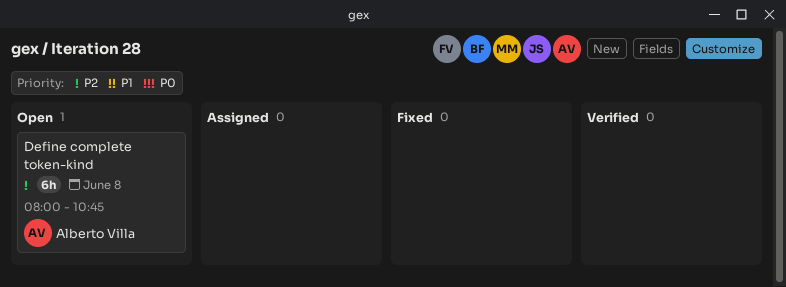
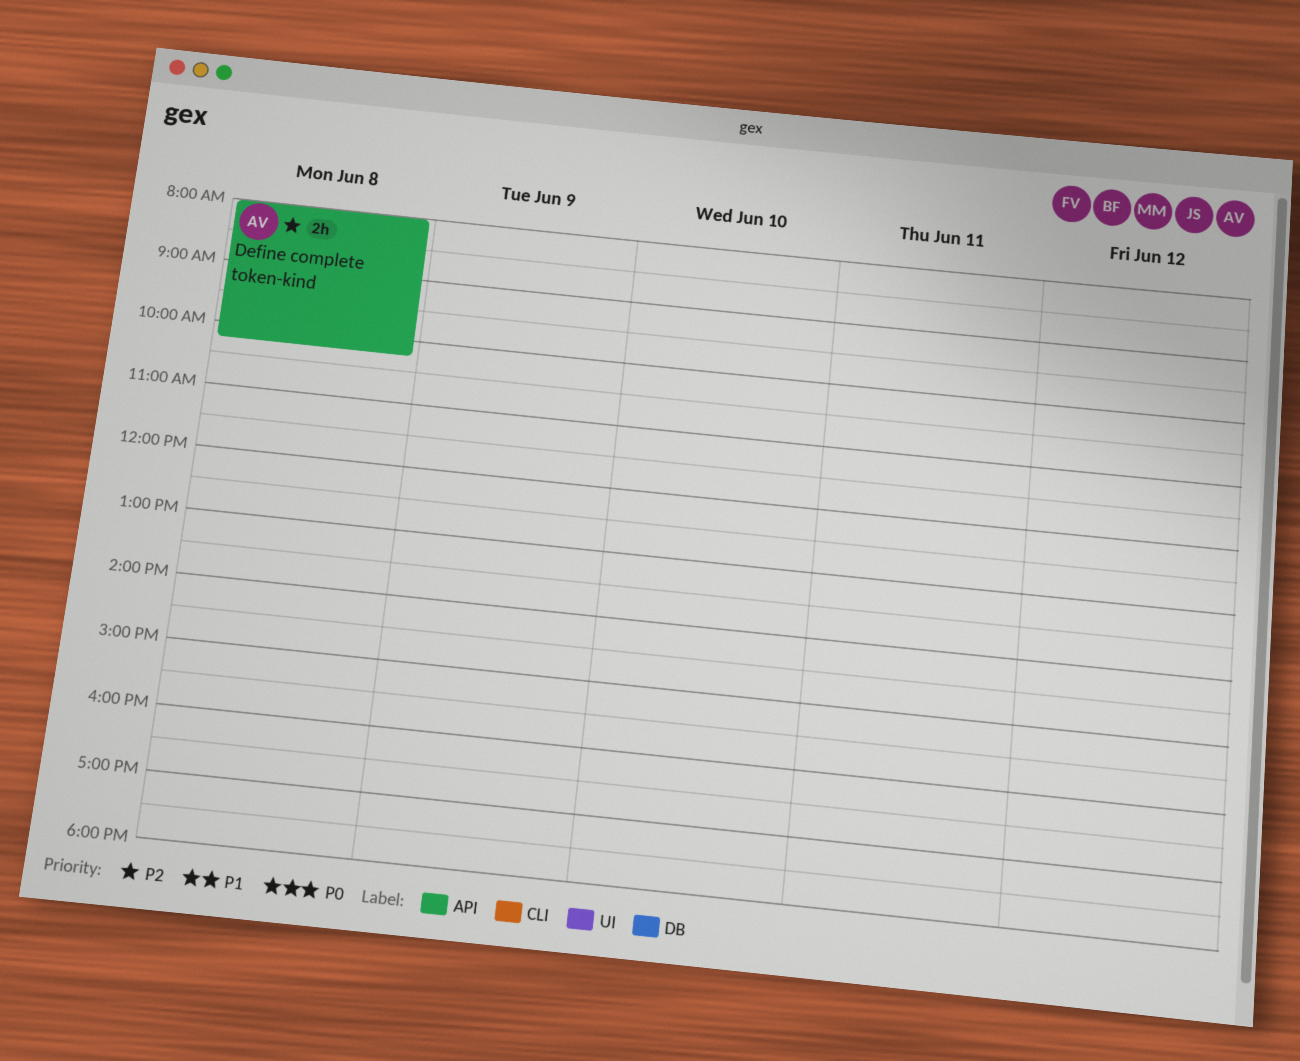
Define complete token-kind, estimate: 6h -> 2h
Define complete token-kind, ends: 10:45 -> 10:15

